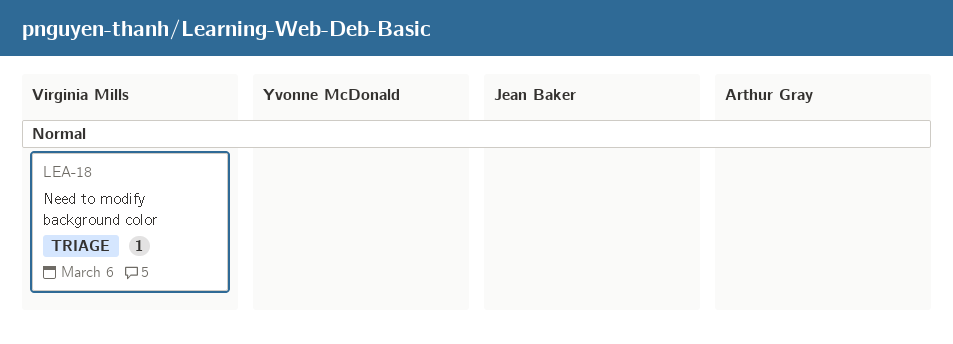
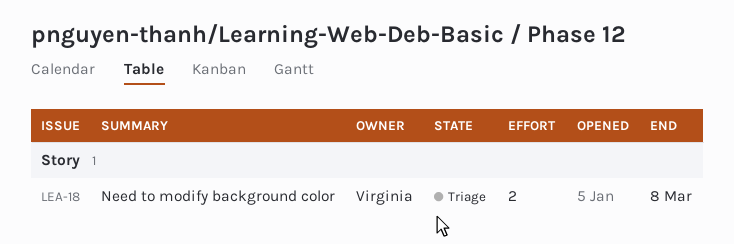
LEA-18, estimate: 1 -> 2
LEA-18, due: Mar 6 -> Mar 8

